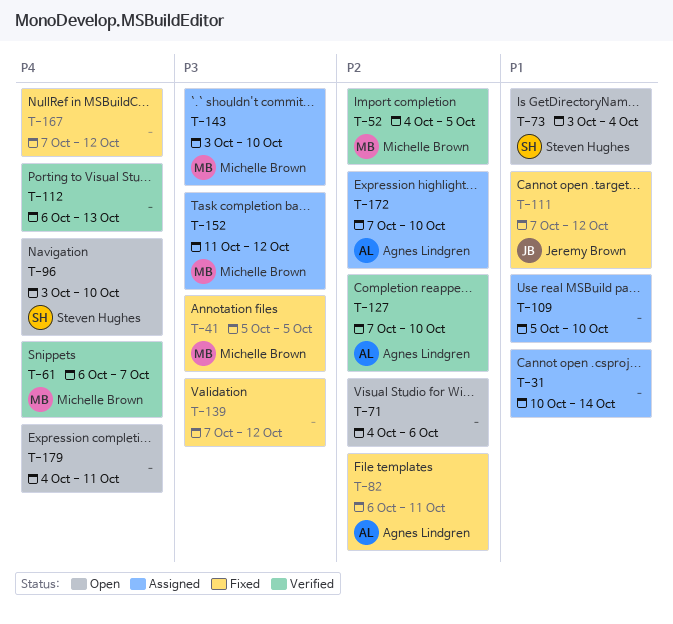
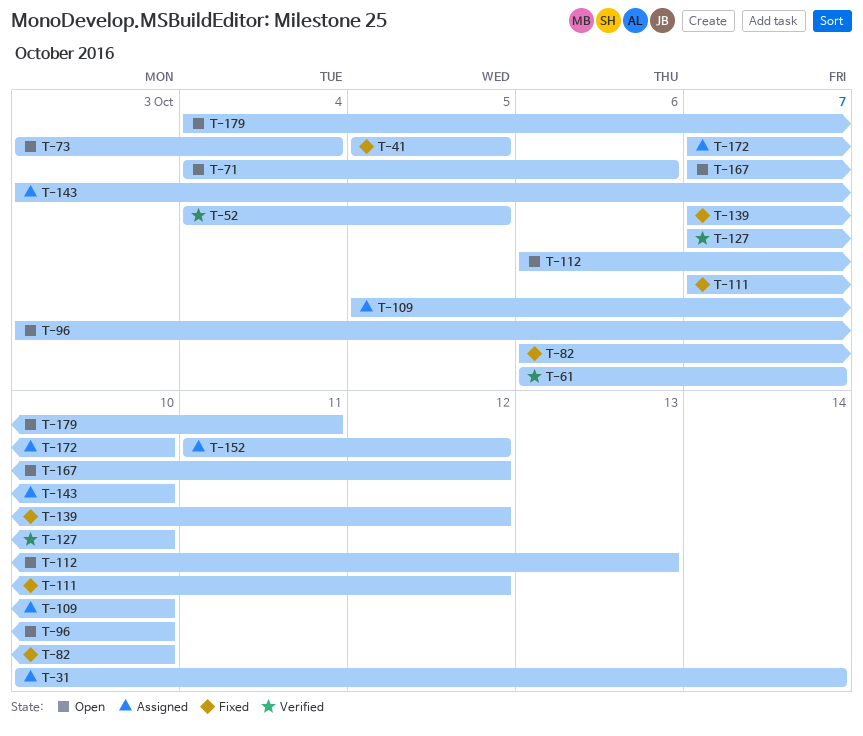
T-82, due: Oct 11 -> Oct 10
T-112, status: Verified -> Open
T-167, status: Fixed -> Open

